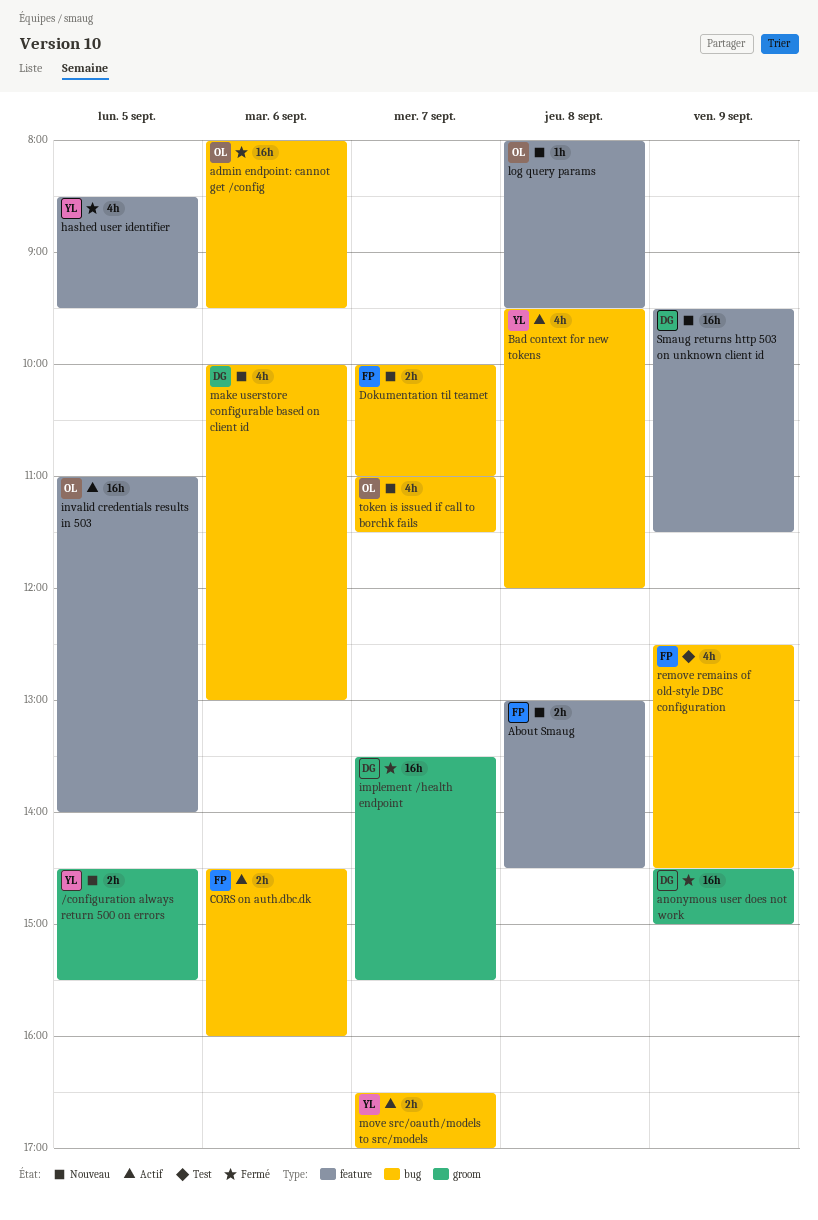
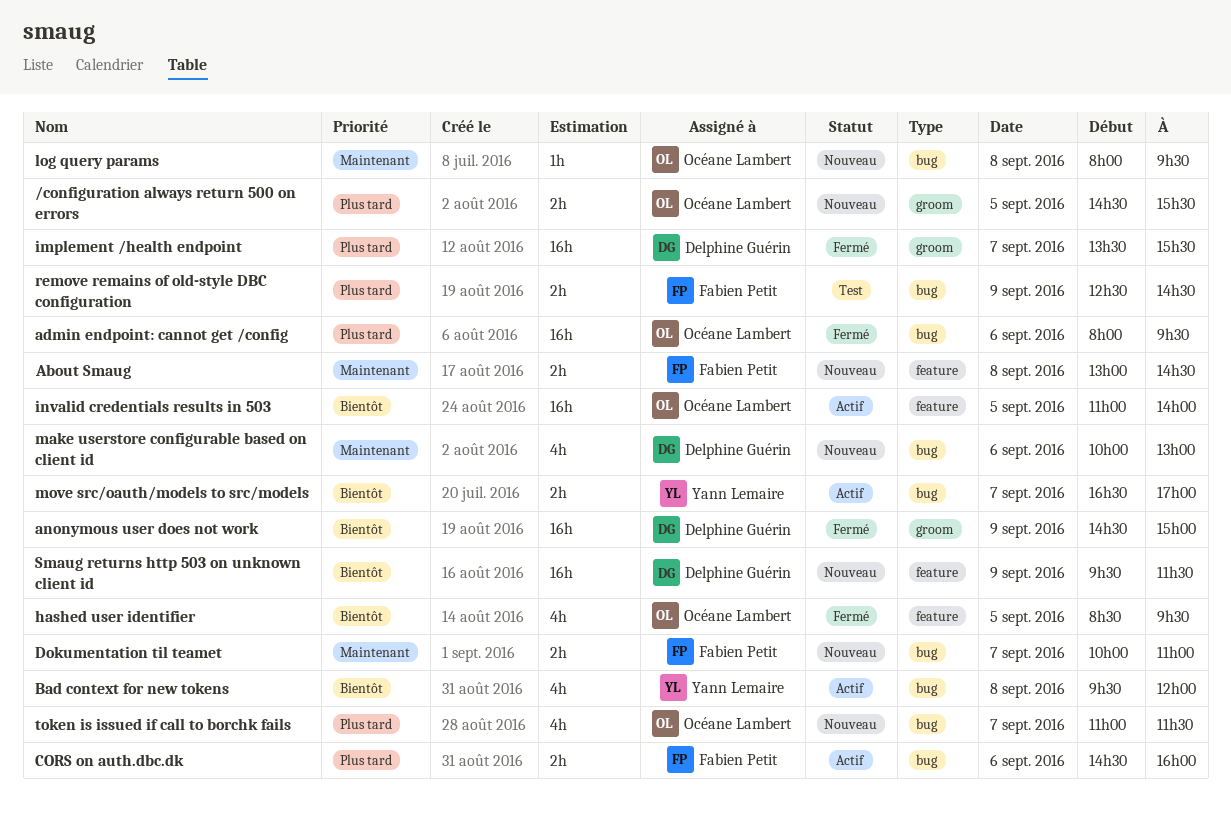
/configuration always return 500 on errors, owner: Yann Lemaire -> Océane Lambert
hashed user identifier, owner: Yann Lemaire -> Océane Lambert
log query params, label: feature -> bug
remove remains of old-style DBC configuration, estimate: 4h -> 2h

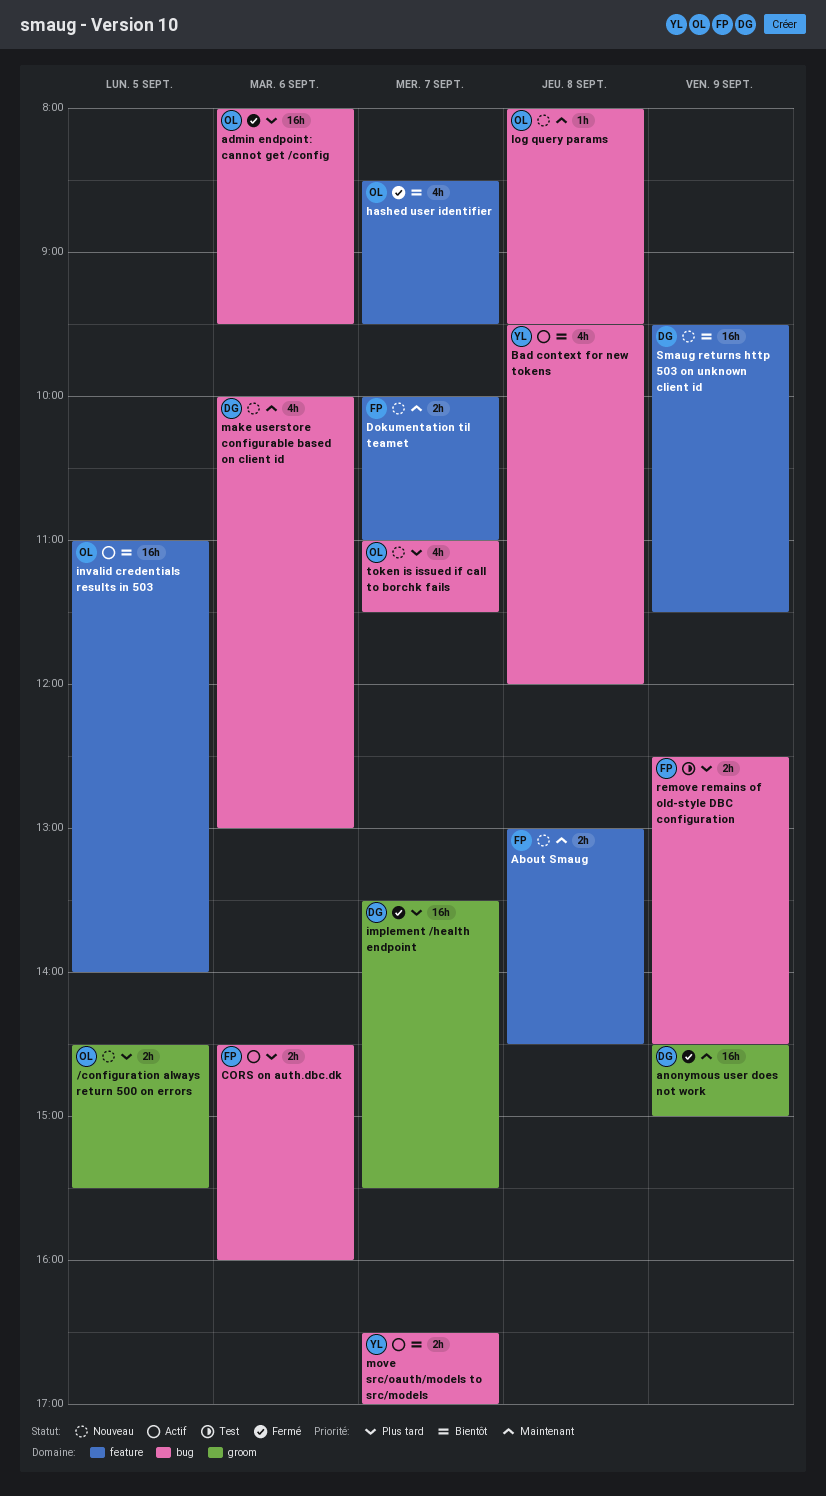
anonymous user does not work, priority: Bientôt -> Maintenant
Dokumentation til teamet, label: bug -> feature
hashed user identifier, day: Sep 5 -> Sep 7

